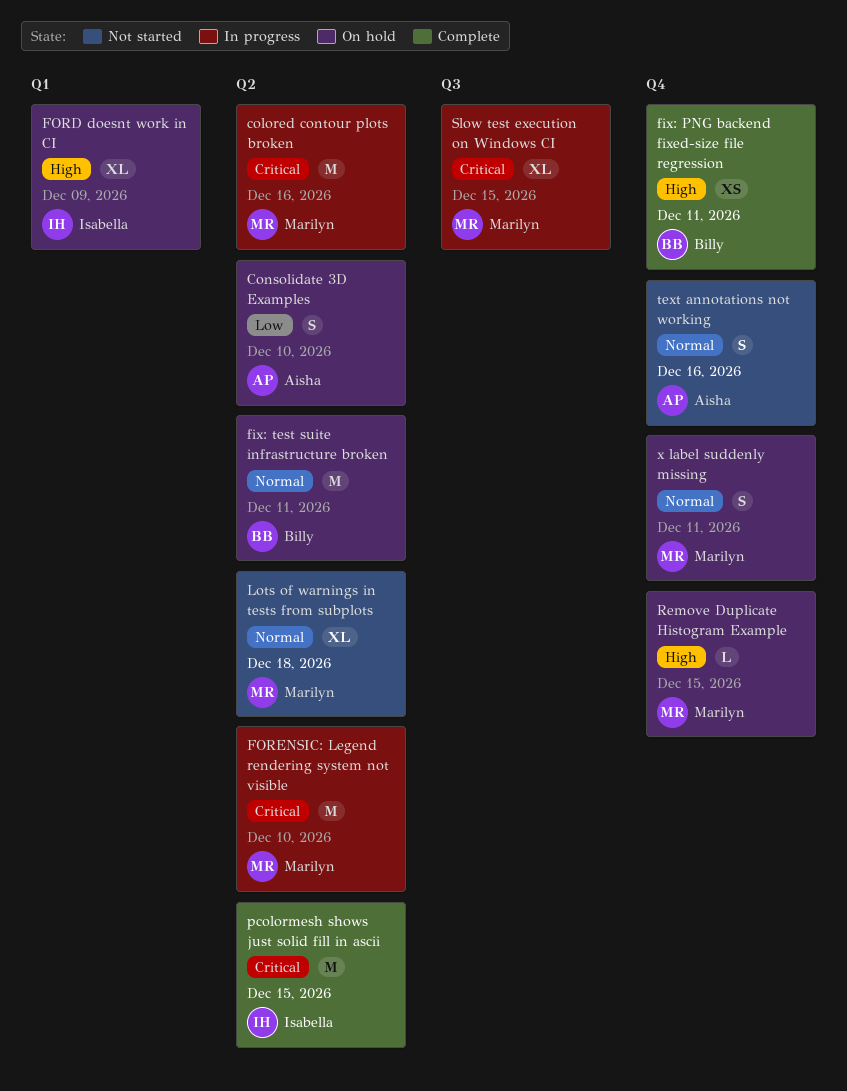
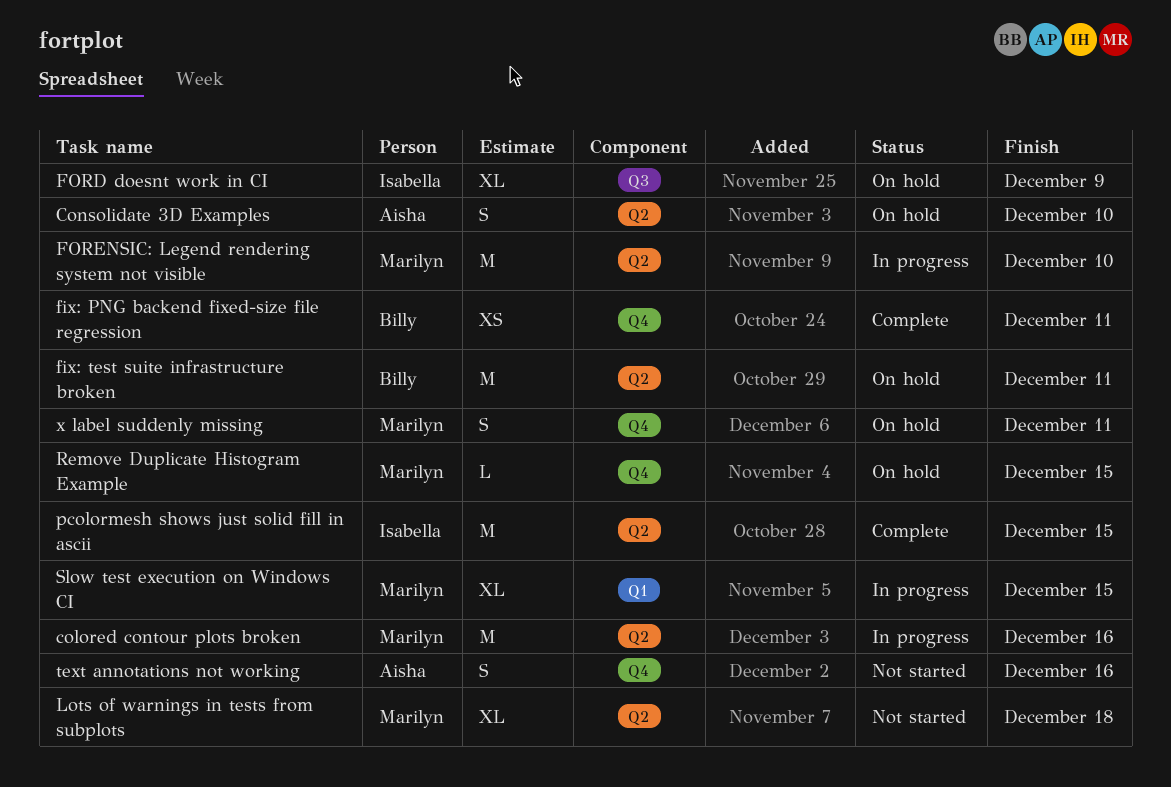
FORD doesnt work in CI, label: Q1 -> Q3
Slow test execution on Windows CI, label: Q3 -> Q1

